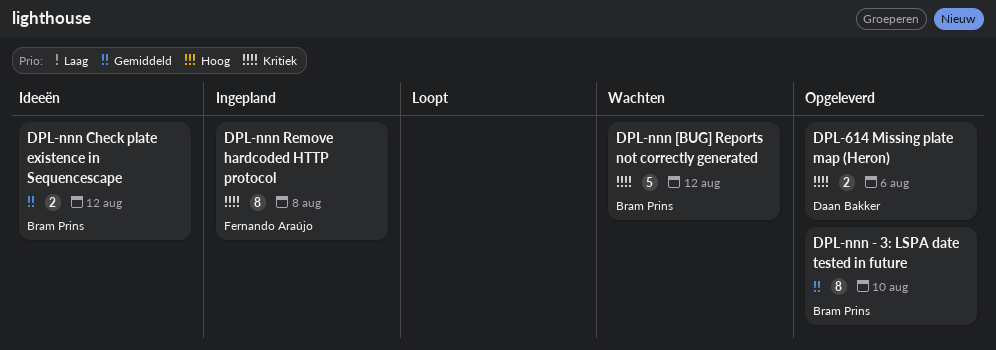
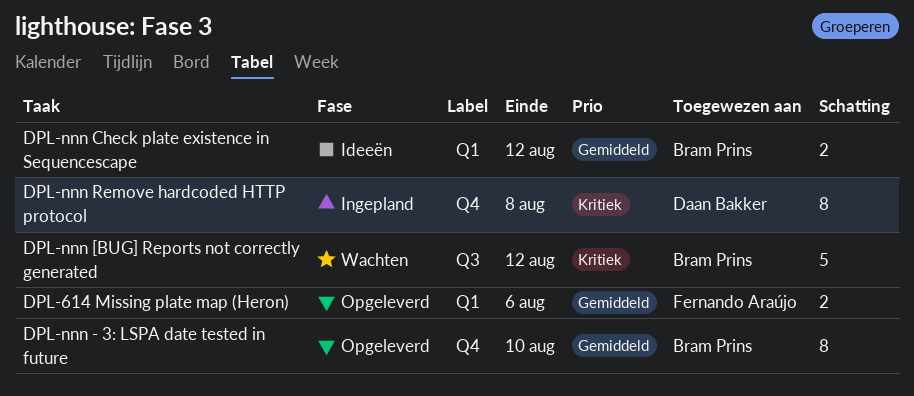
DPL-614 Missing plate map (Heron), owner: Daan Bakker -> Fernando Araújo
DPL-614 Missing plate map (Heron), priority: Kritiek -> Gemiddeld
DPL-nnn Remove hardcoded HTTP protocol, owner: Fernando Araújo -> Daan Bakker

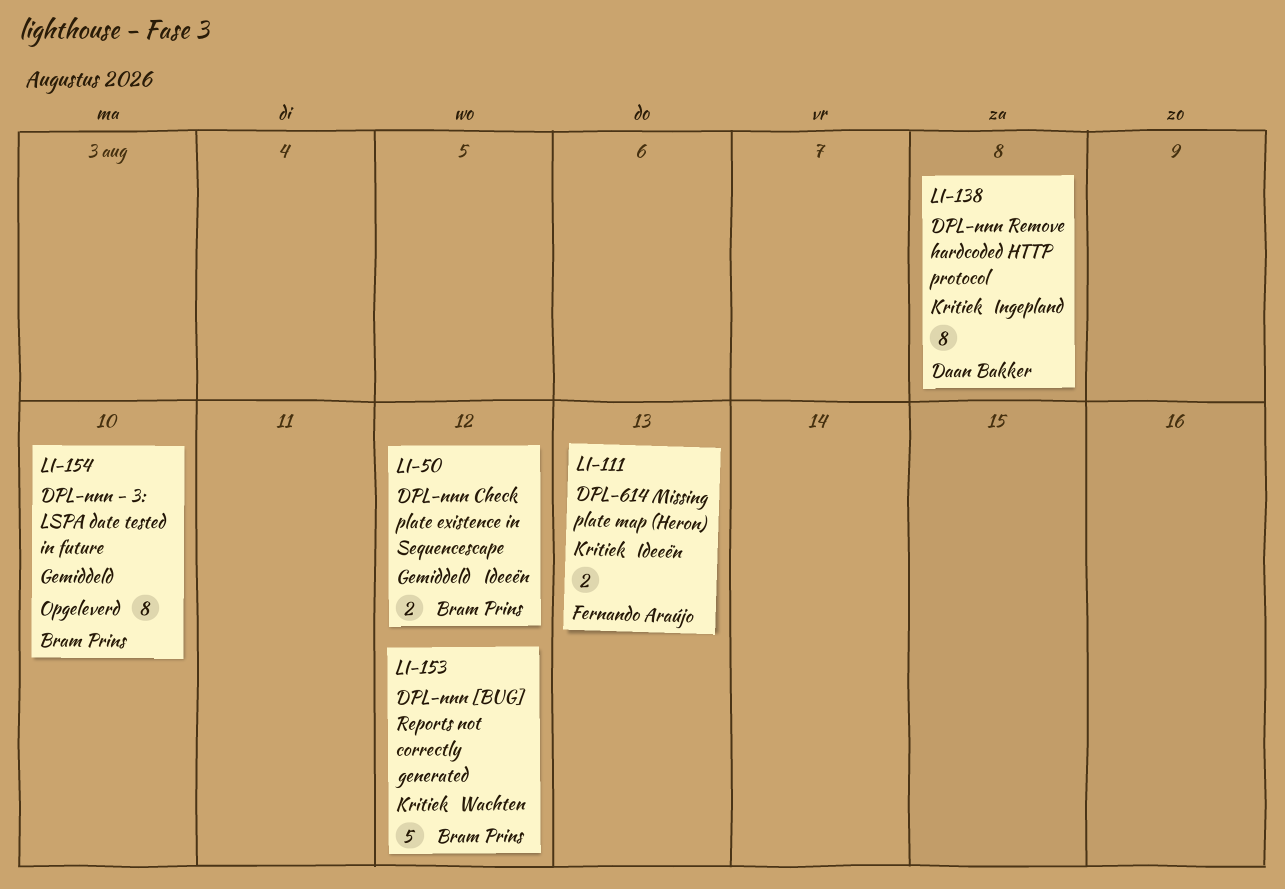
DPL-614 Missing plate map (Heron), status: Opgeleverd -> Ideeën
DPL-614 Missing plate map (Heron), priority: Gemiddeld -> Kritiek
DPL-614 Missing plate map (Heron), due: Aug 6 -> Aug 13

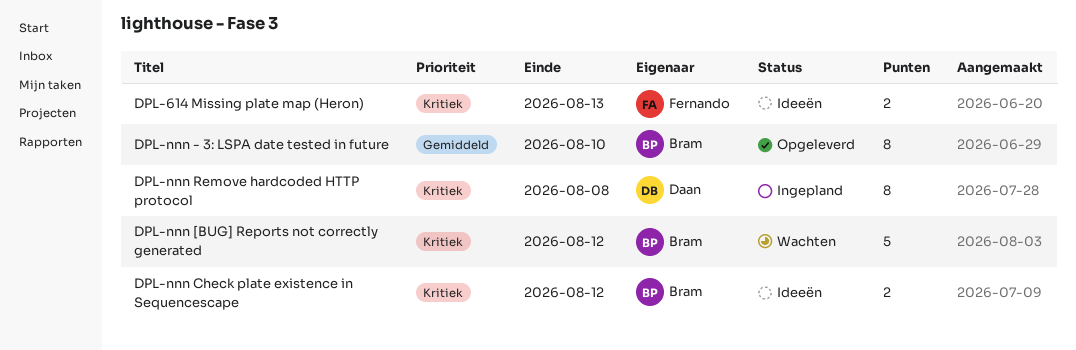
DPL-nnn Check plate existence in Sequencescape, priority: Gemiddeld -> Kritiek

